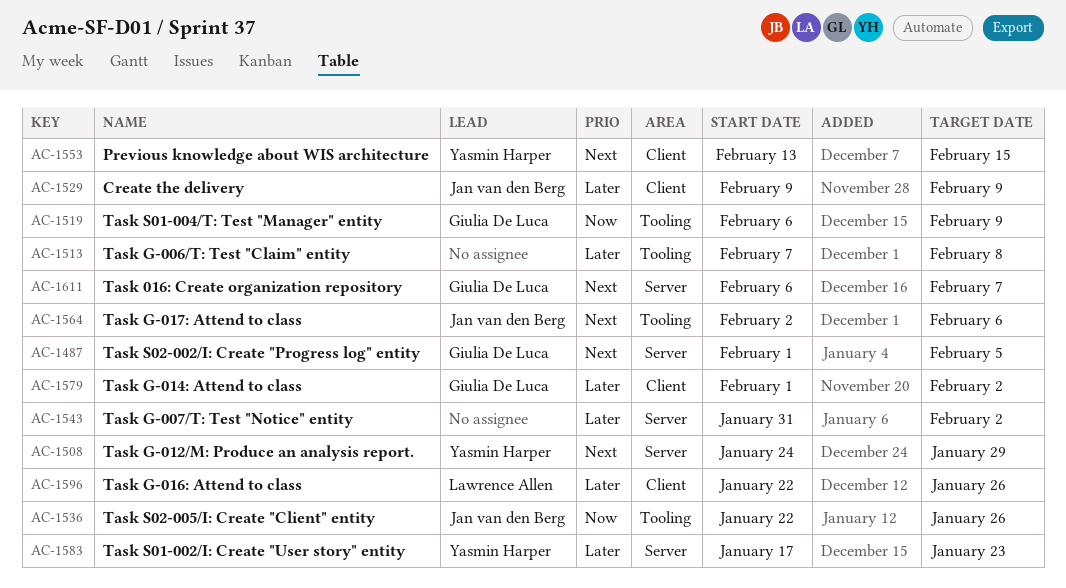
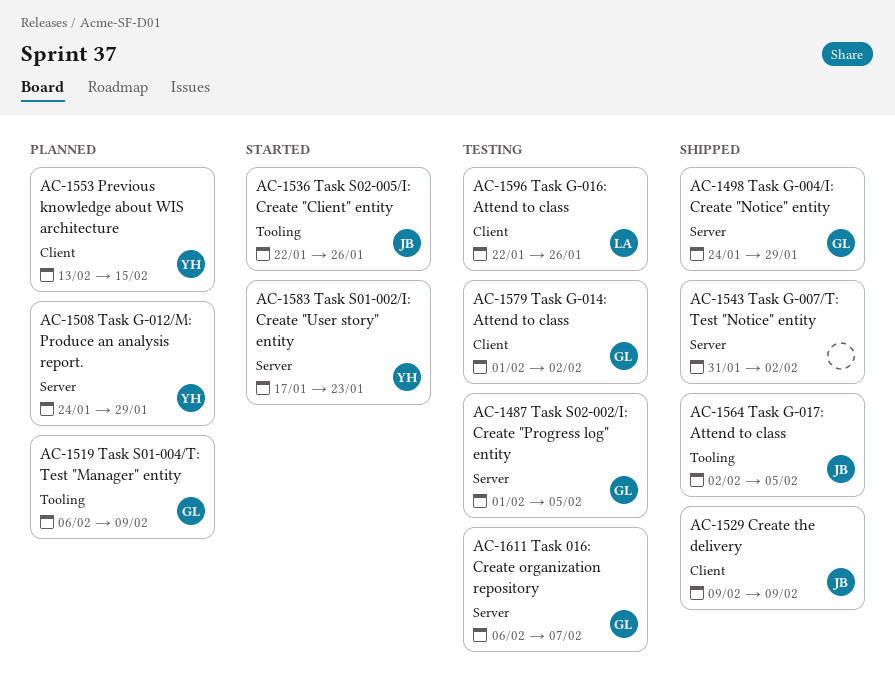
AC-1498: none -> present
AC-1513: present -> none
AC-1564, due: Feb 6 -> Feb 5

